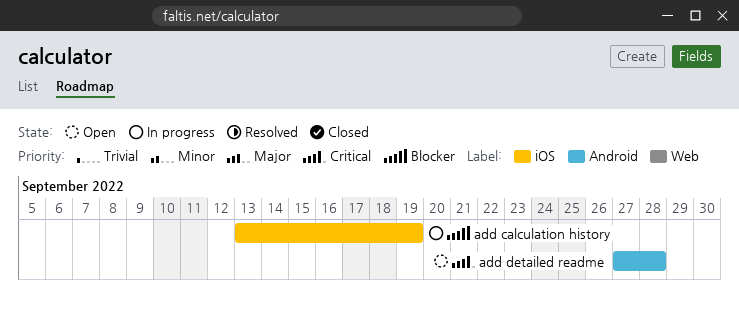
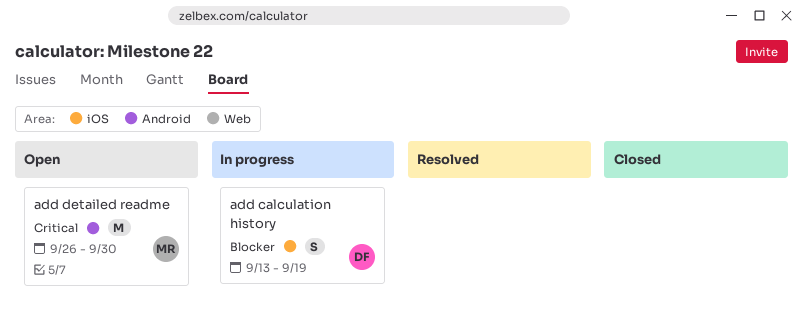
add detailed readme, start: Sep 27 -> Sep 26
add detailed readme, due: Sep 28 -> Sep 30

